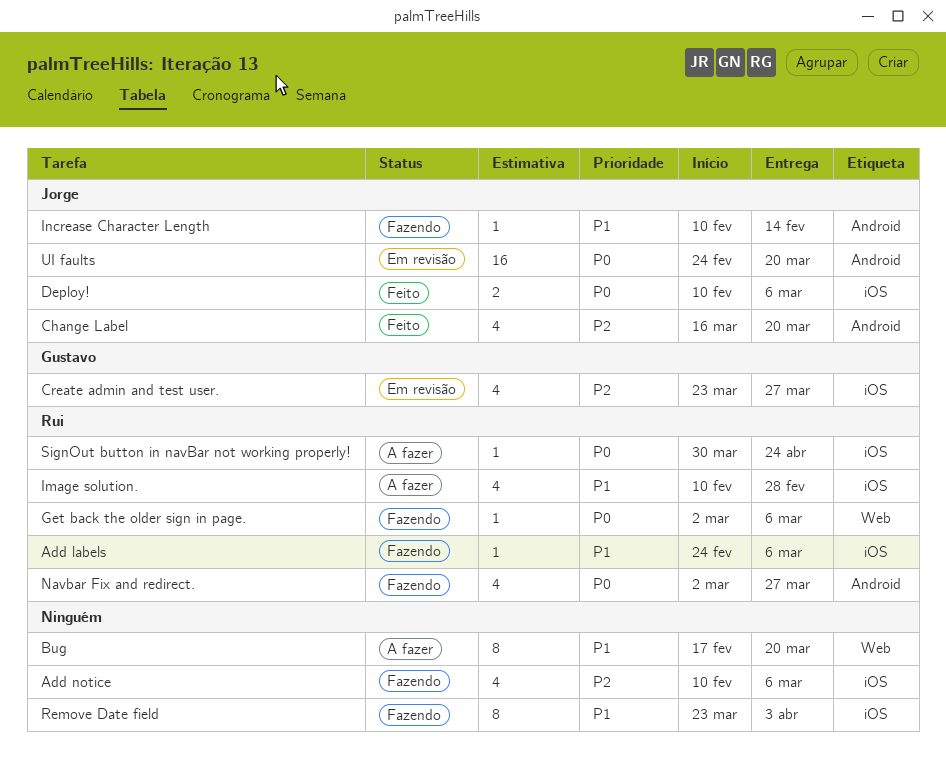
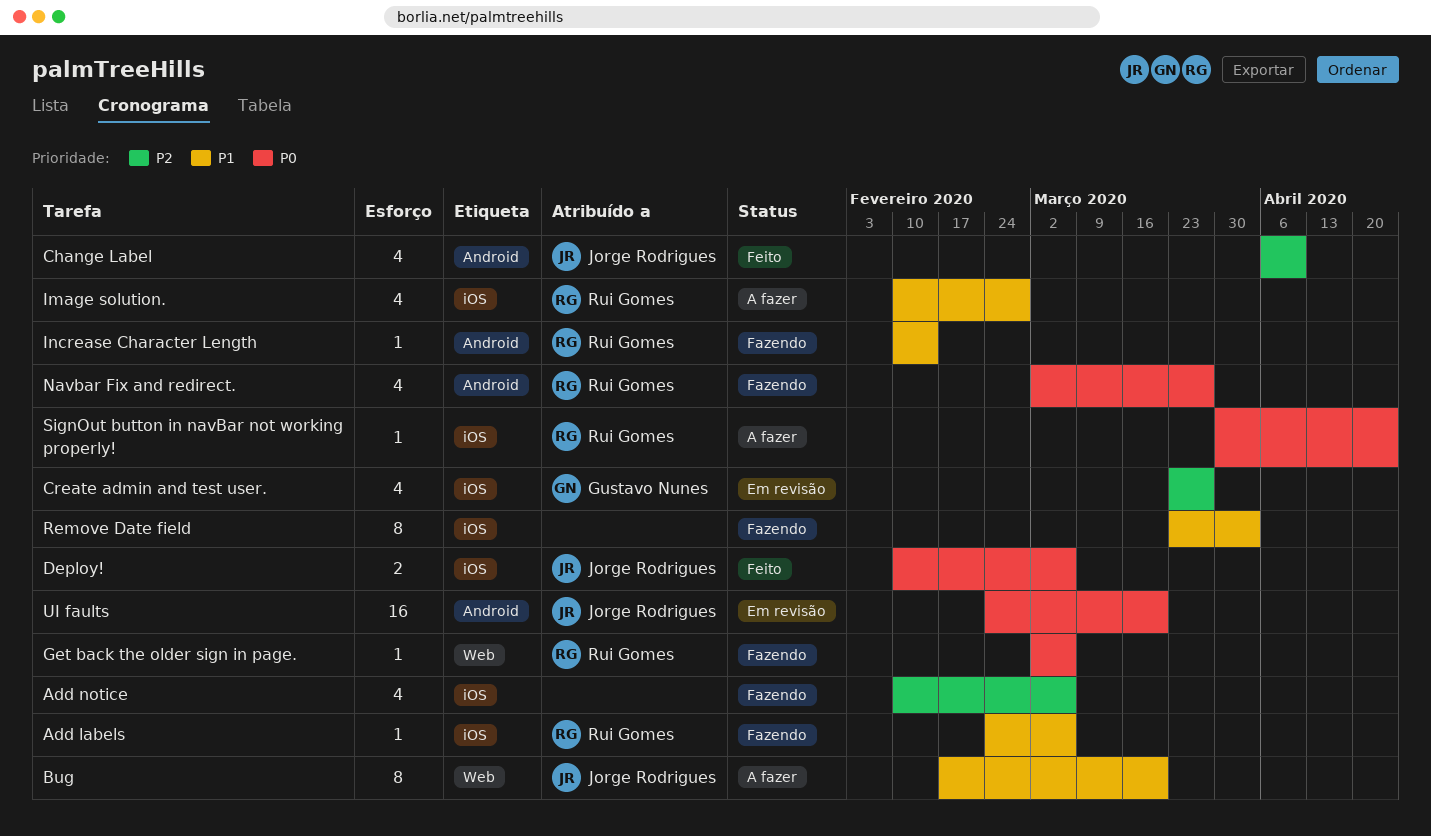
Bug, owner: none -> Jorge Rodrigues
Change Label, start: Mar 16 -> Apr 6
Change Label, due: Mar 20 -> Apr 10
Increase Character Length, owner: Jorge Rodrigues -> Rui Gomes

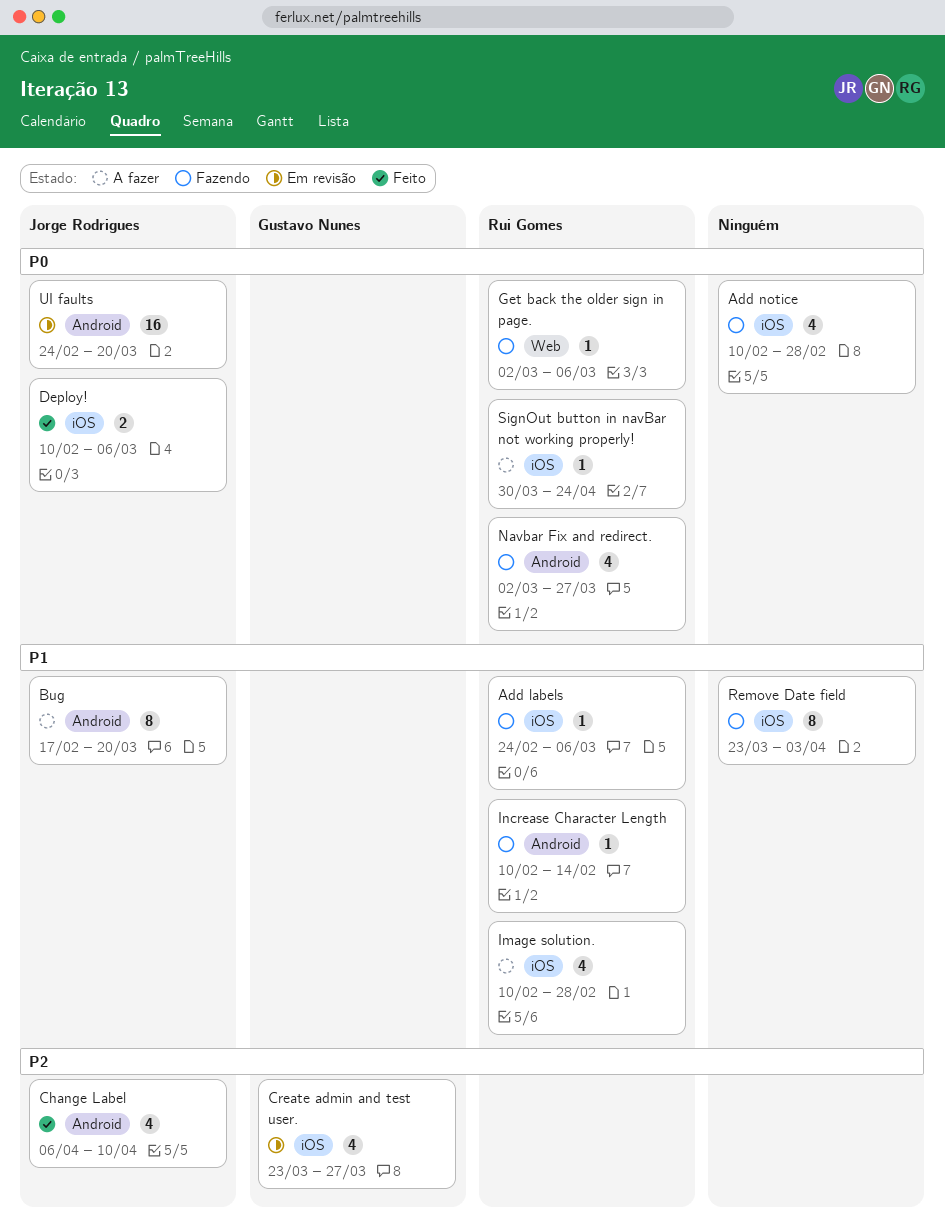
Add notice, priority: P2 -> P0
Add notice, due: Mar 6 -> Feb 28
Bug, label: Web -> Android

